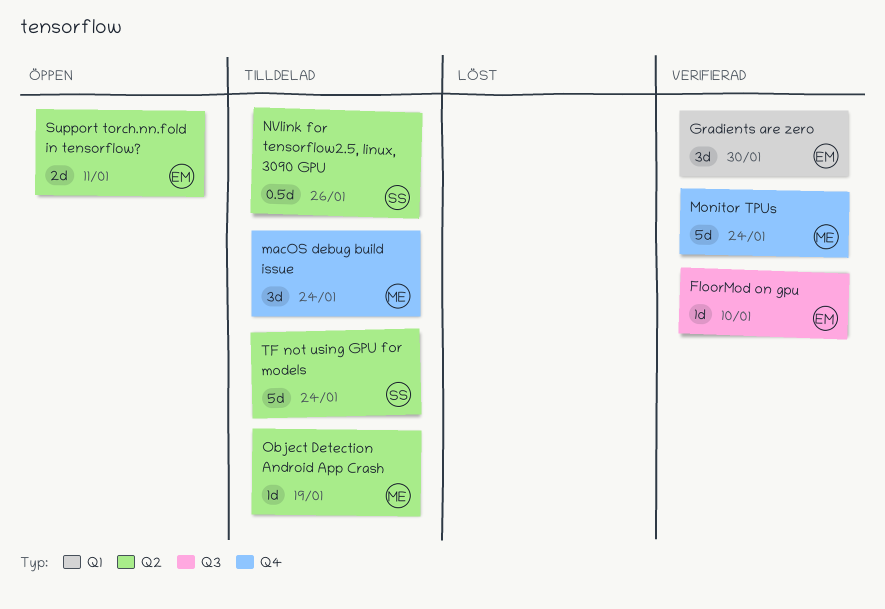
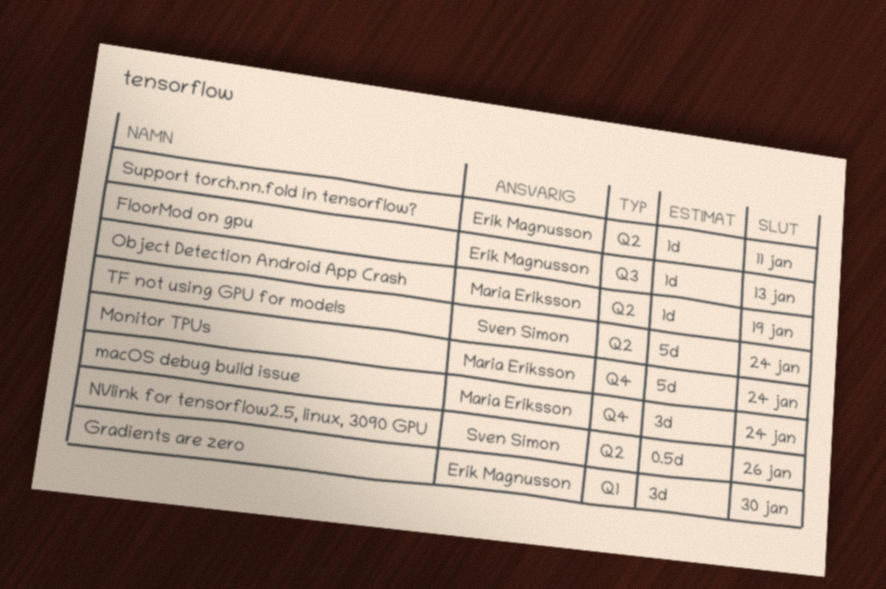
FloorMod on gpu, due: Jan 10 -> Jan 13
Support torch.nn.fold in tensorflow?, estimate: 2d -> 1d

